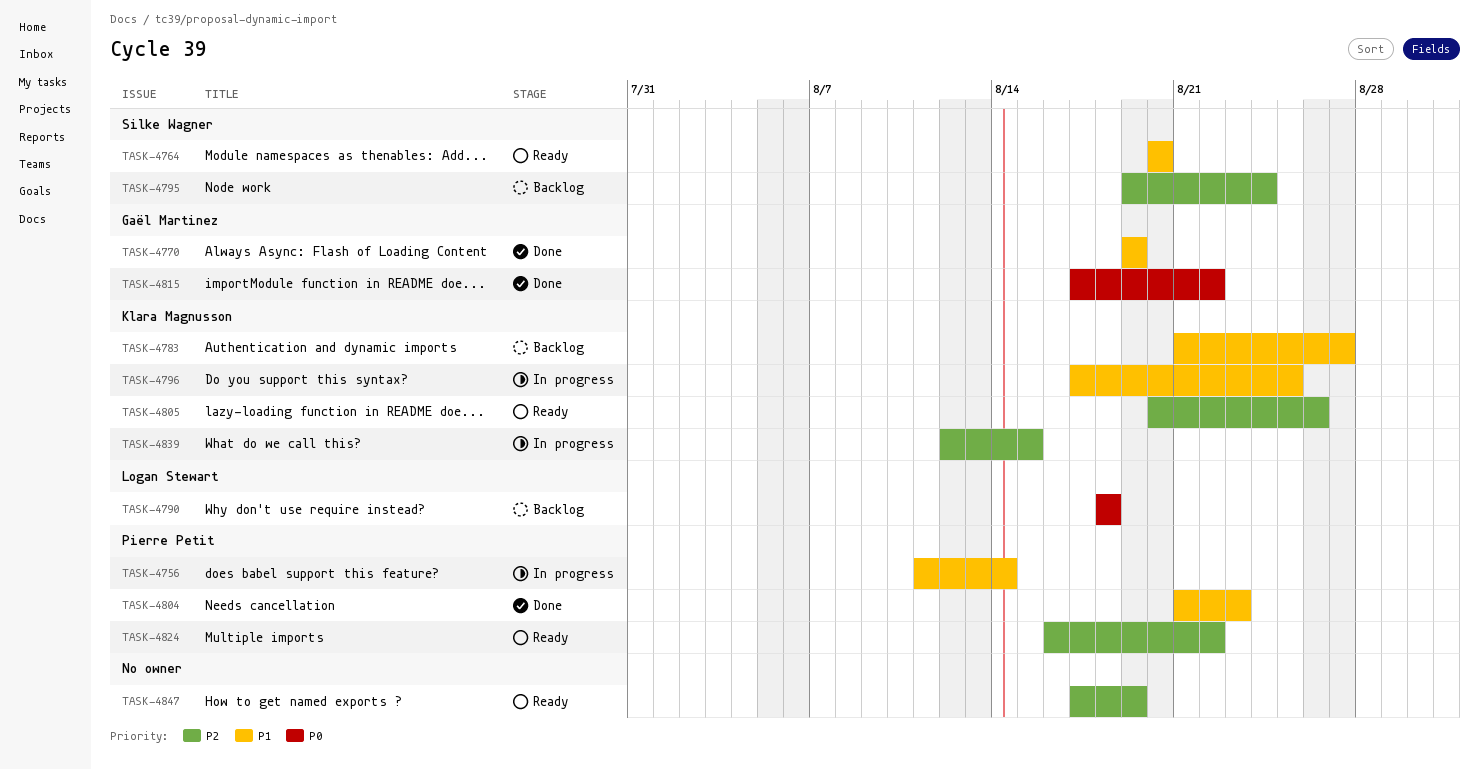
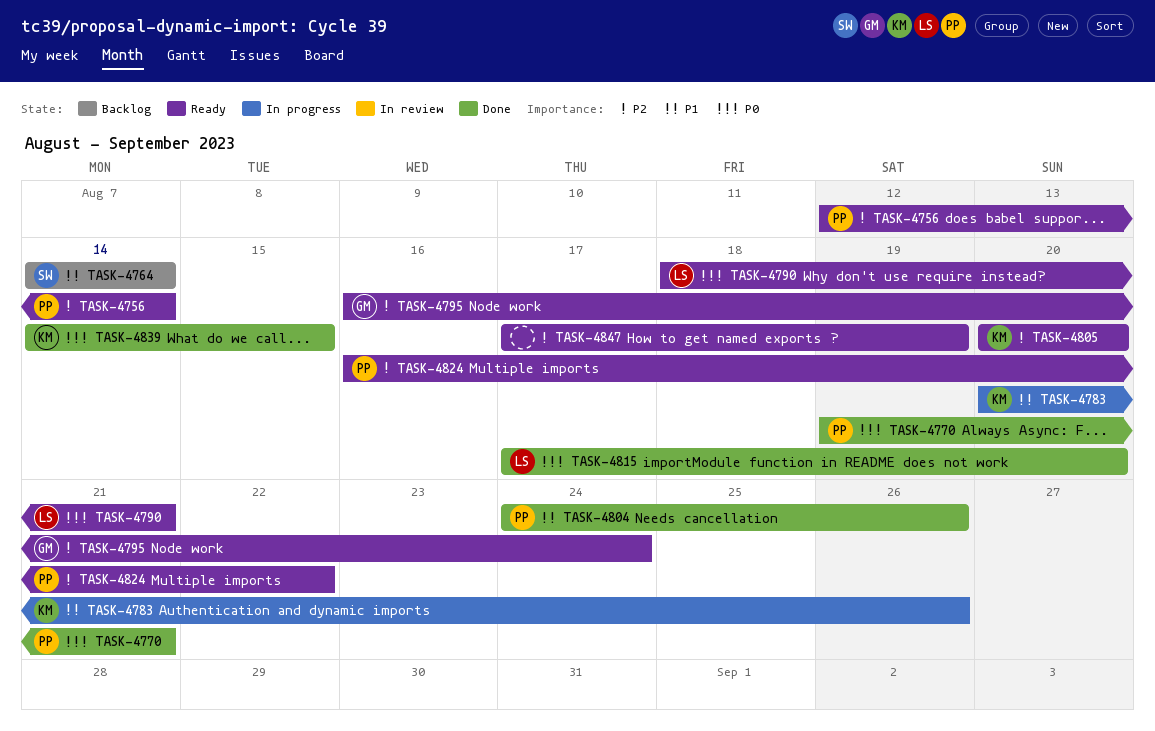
TASK-4756, status: In progress -> Ready
TASK-4756, priority: P1 -> P2
TASK-4756, start: Aug 11 -> Aug 12
TASK-4764, status: Ready -> Backlog
TASK-4764, start: Aug 20 -> Aug 14
TASK-4764, due: Aug 20 -> Aug 14
TASK-4770, owner: Gaël Martinez -> Pierre Petit
TASK-4770, priority: P1 -> P0
TASK-4770, due: Aug 19 -> Aug 21
TASK-4783, status: Backlog -> In progress
TASK-4783, start: Aug 21 -> Aug 20
TASK-4783, due: Aug 27 -> Aug 26
TASK-4790, status: Backlog -> Ready
TASK-4790, due: Aug 18 -> Aug 21
TASK-4795, status: Backlog -> Ready
TASK-4795, owner: Silke Wagner -> Gaël Martinez
TASK-4795, start: Aug 19 -> Aug 16
TASK-4796: present -> none
TASK-4804, start: Aug 21 -> Aug 24
TASK-4804, due: Aug 23 -> Aug 26
TASK-4805, due: Aug 26 -> Aug 20
TASK-4815, owner: Gaël Martinez -> Logan Stewart
TASK-4815, due: Aug 22 -> Aug 20
TASK-4839, status: In progress -> Done
TASK-4839, priority: P2 -> P0
TASK-4839, start: Aug 12 -> Aug 14

